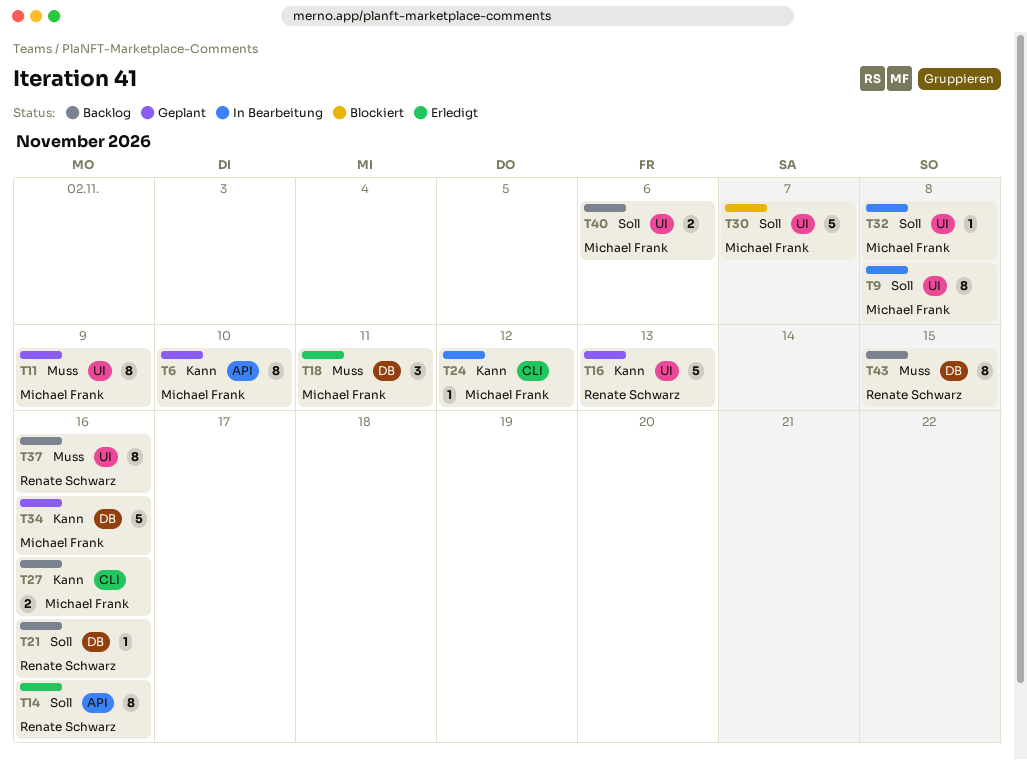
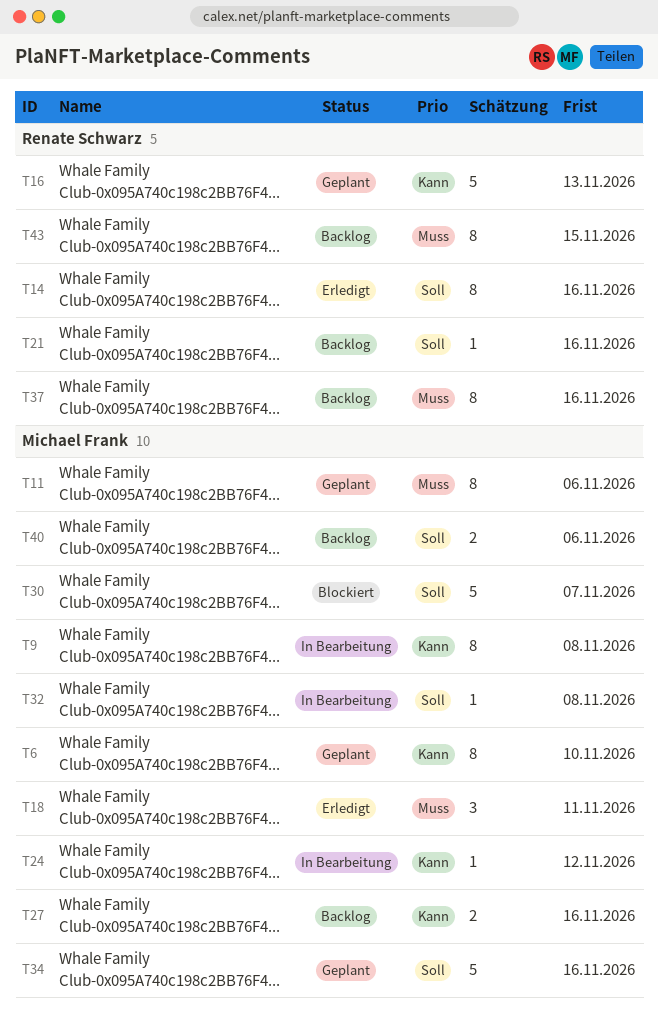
T9, priority: Soll -> Kann
T11, due: Nov 9 -> Nov 6
T34, priority: Kann -> Soll

